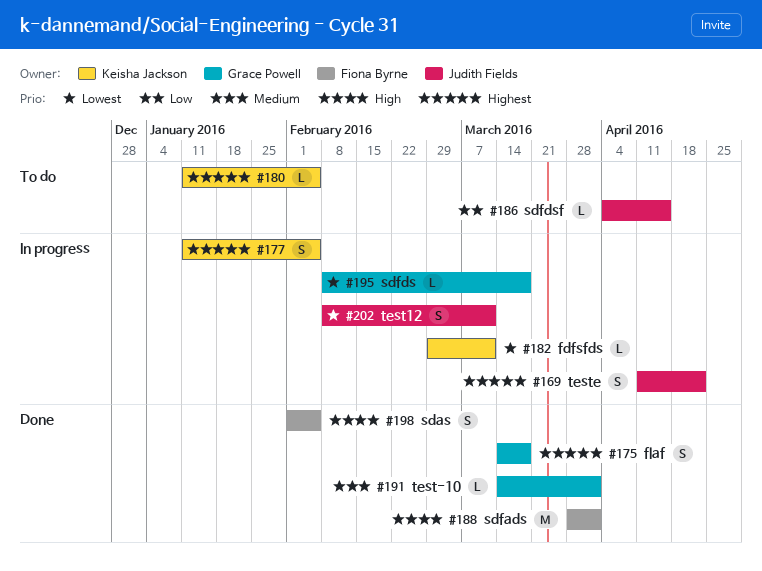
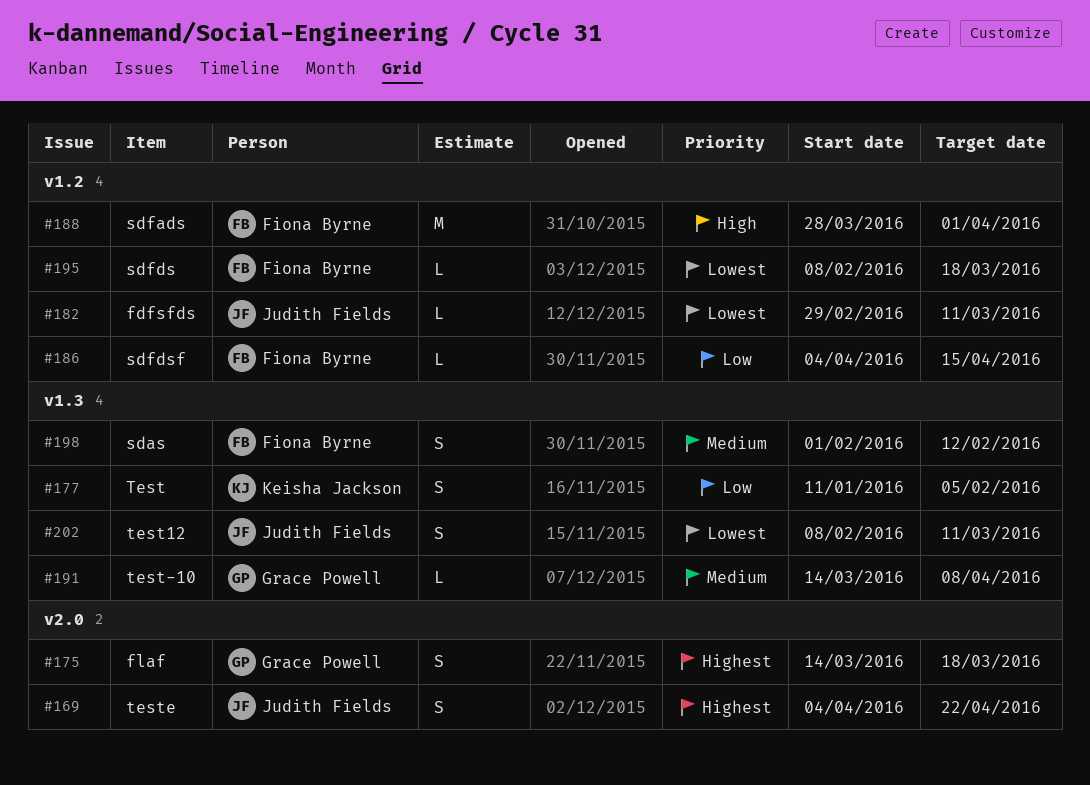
#169, start: Apr 11 -> Apr 4
#177, priority: Highest -> Low
#180: present -> none
#182, owner: Keisha Jackson -> Judith Fields
#186, owner: Judith Fields -> Fiona Byrne
#191, due: Apr 1 -> Apr 8
#195, owner: Grace Powell -> Fiona Byrne
#198, priority: High -> Medium
#198, due: Feb 5 -> Feb 12

